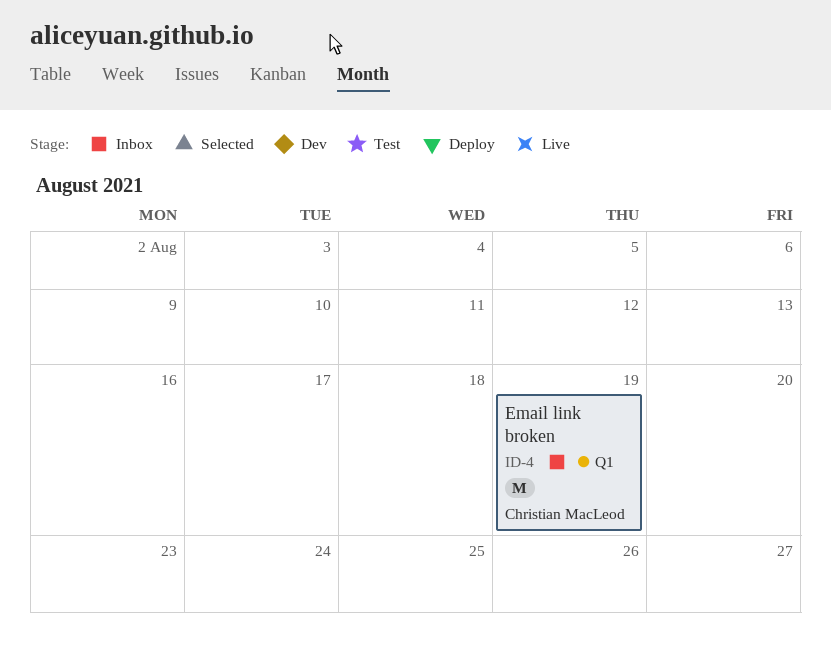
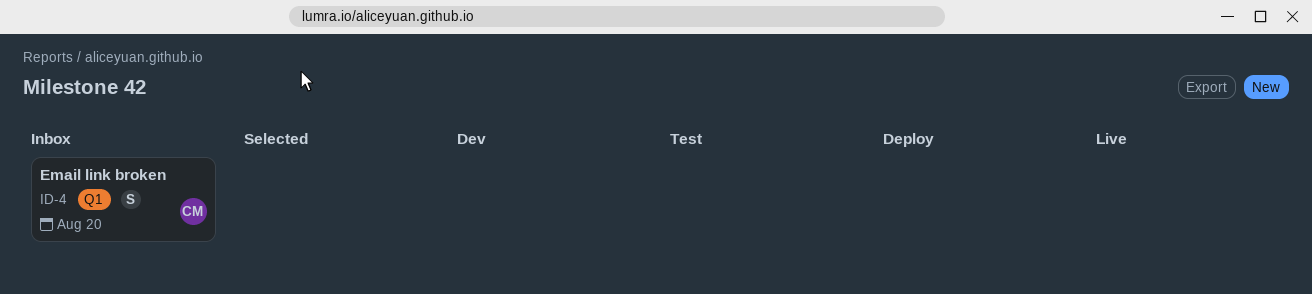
ID-4, estimate: M -> S
ID-4, due: Aug 19 -> Aug 20

